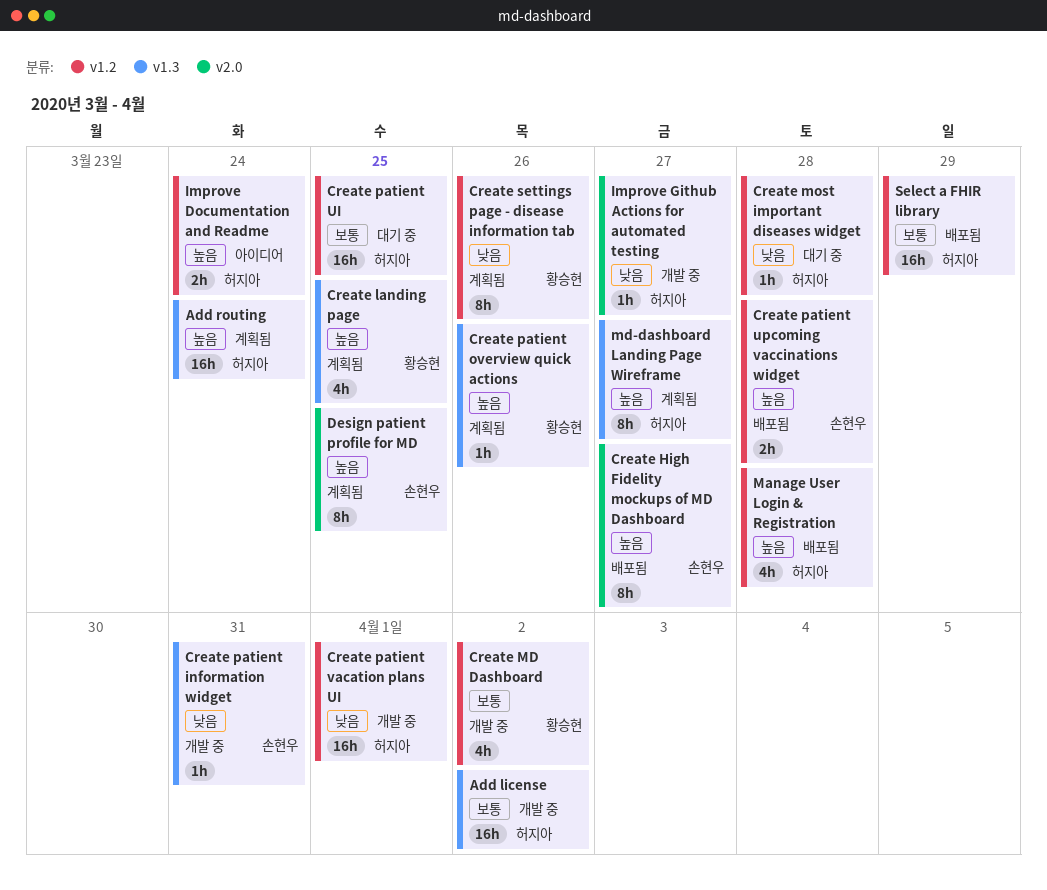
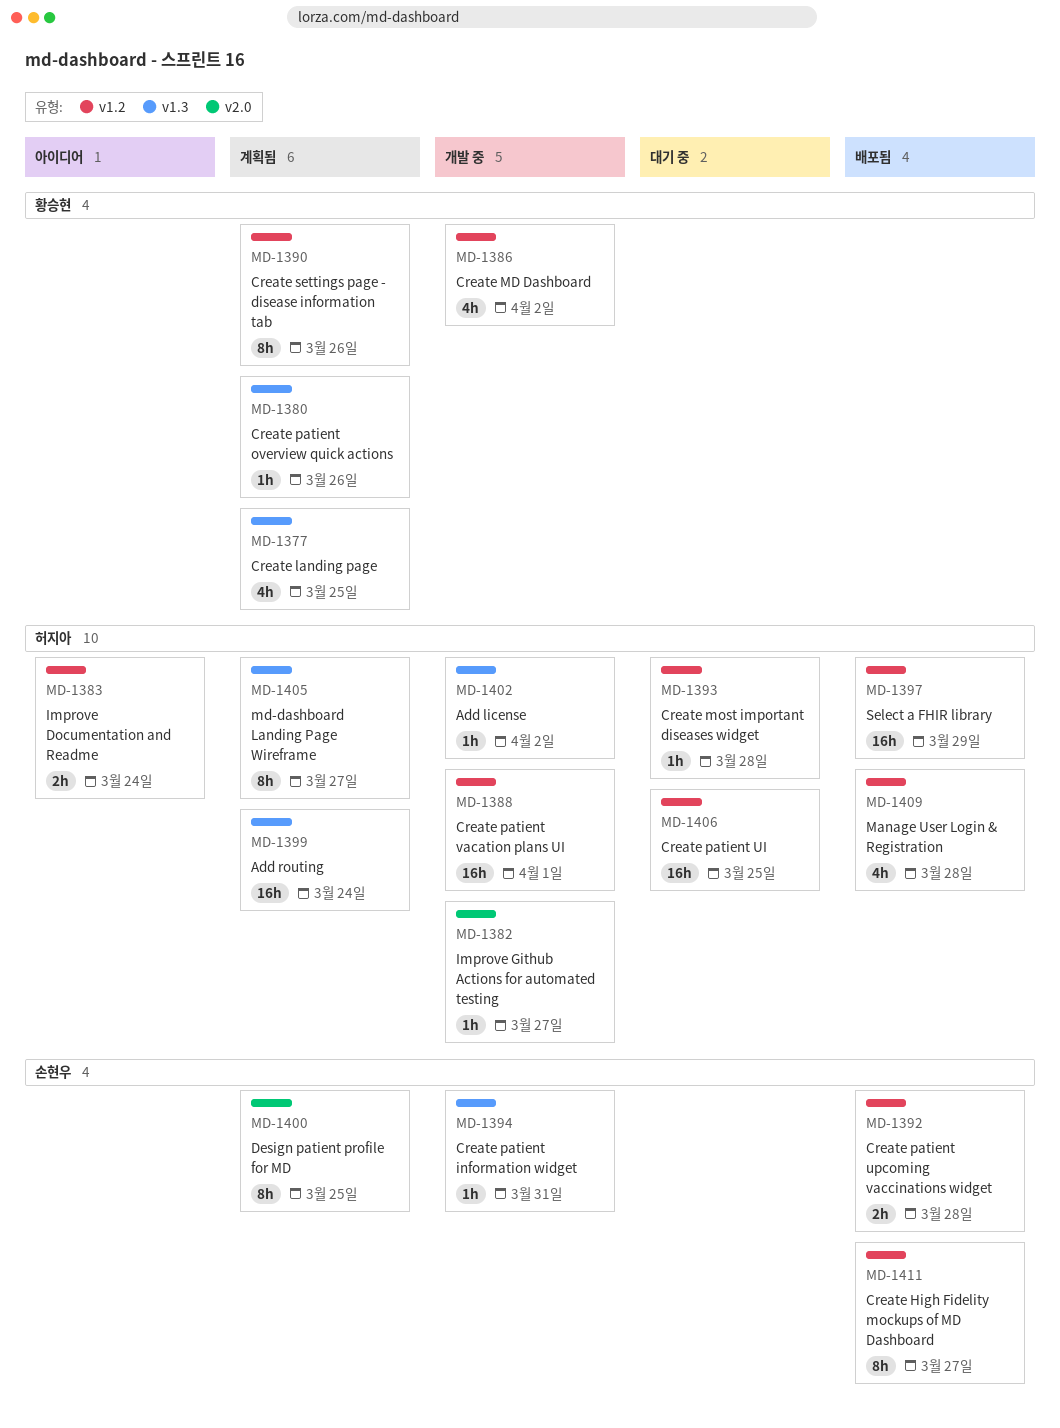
Add license, estimate: 16h -> 1h
Create High Fidelity mockups of MD Dashboard, label: v2.0 -> v1.2

